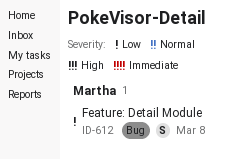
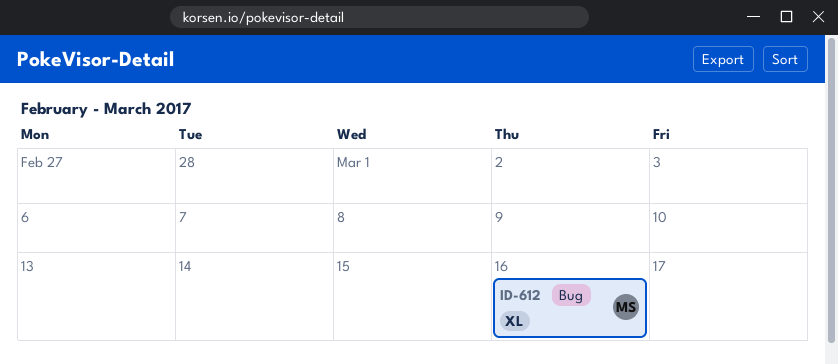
ID-612, estimate: S -> XL
ID-612, due: Mar 8 -> Mar 16

